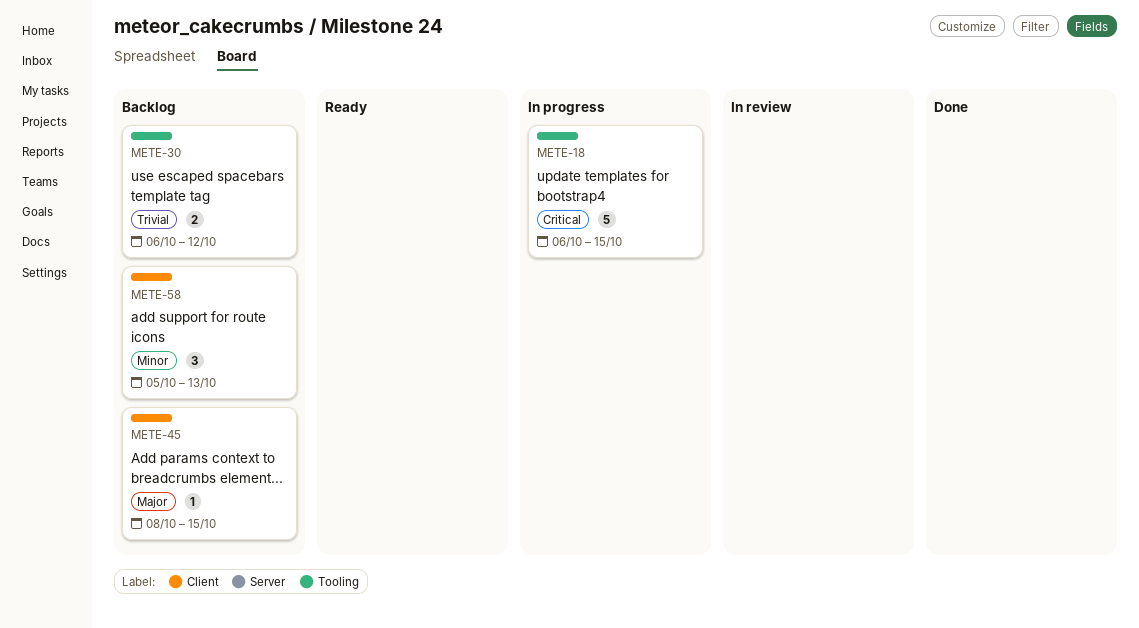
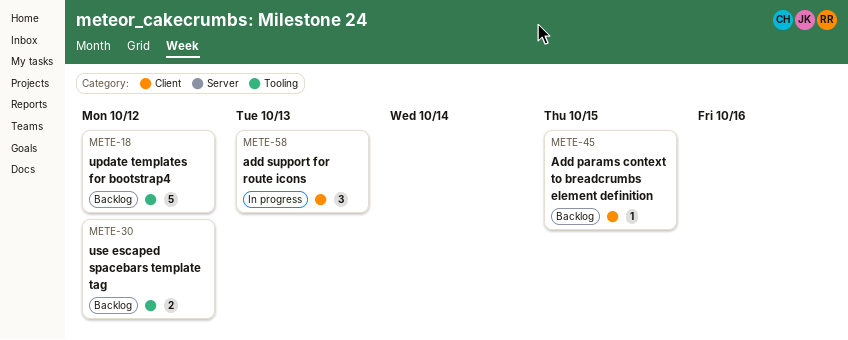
METE-18, status: In progress -> Backlog
METE-18, due: Oct 15 -> Oct 12
METE-58, status: Backlog -> In progress

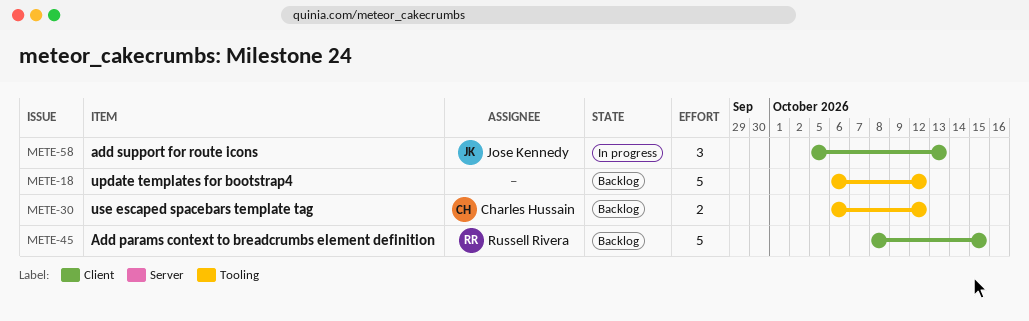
METE-45, estimate: 1 -> 5

